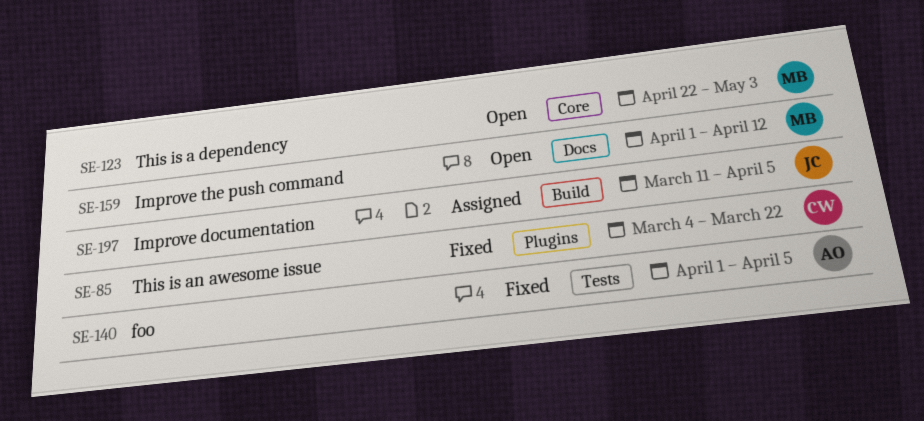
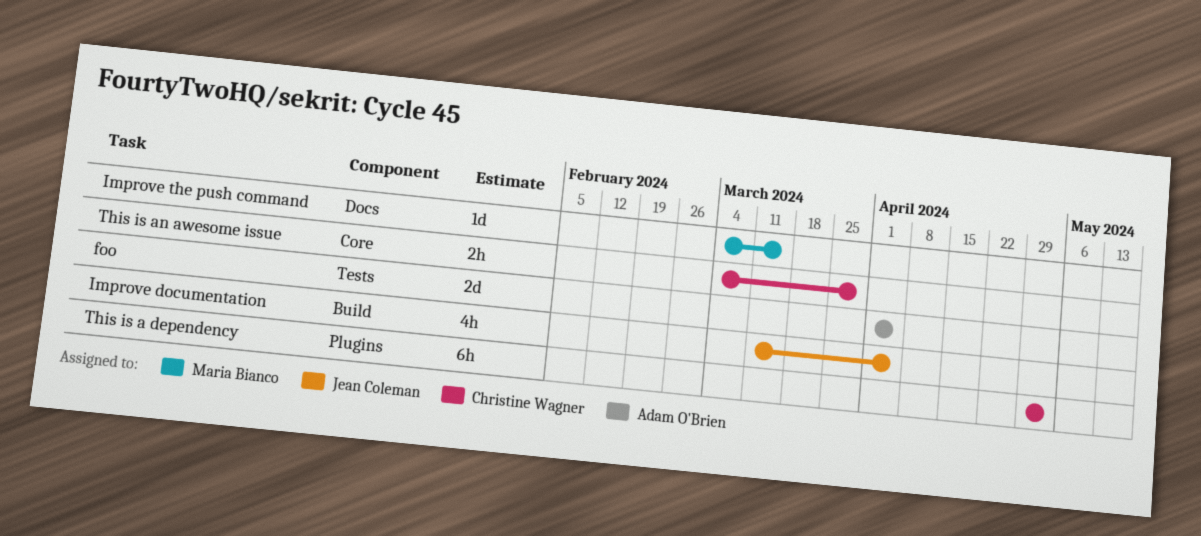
Improve the push command, start: Apr 1 -> Mar 4
Improve the push command, due: Apr 12 -> Mar 15
This is a dependency, owner: Maria Bianco -> Christine Wagner
This is a dependency, label: Core -> Plugins
This is a dependency, start: Apr 22 -> Apr 29
This is an awesome issue, label: Plugins -> Core
This is an awesome issue, due: Mar 22 -> Mar 29

